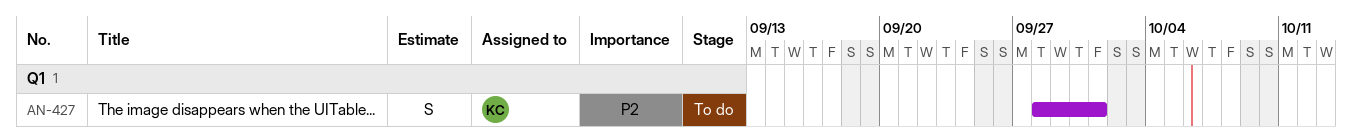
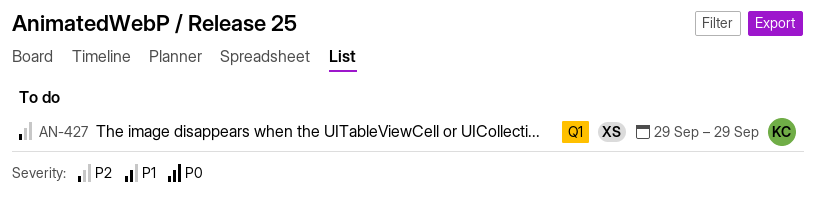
AN-427, estimate: S -> XS
AN-427, start: Sep 28 -> Sep 29
AN-427, due: Oct 1 -> Sep 29

